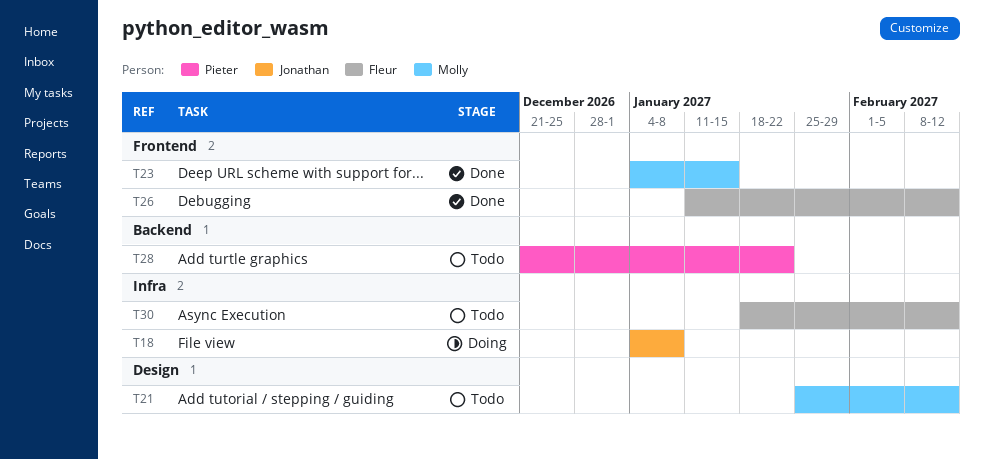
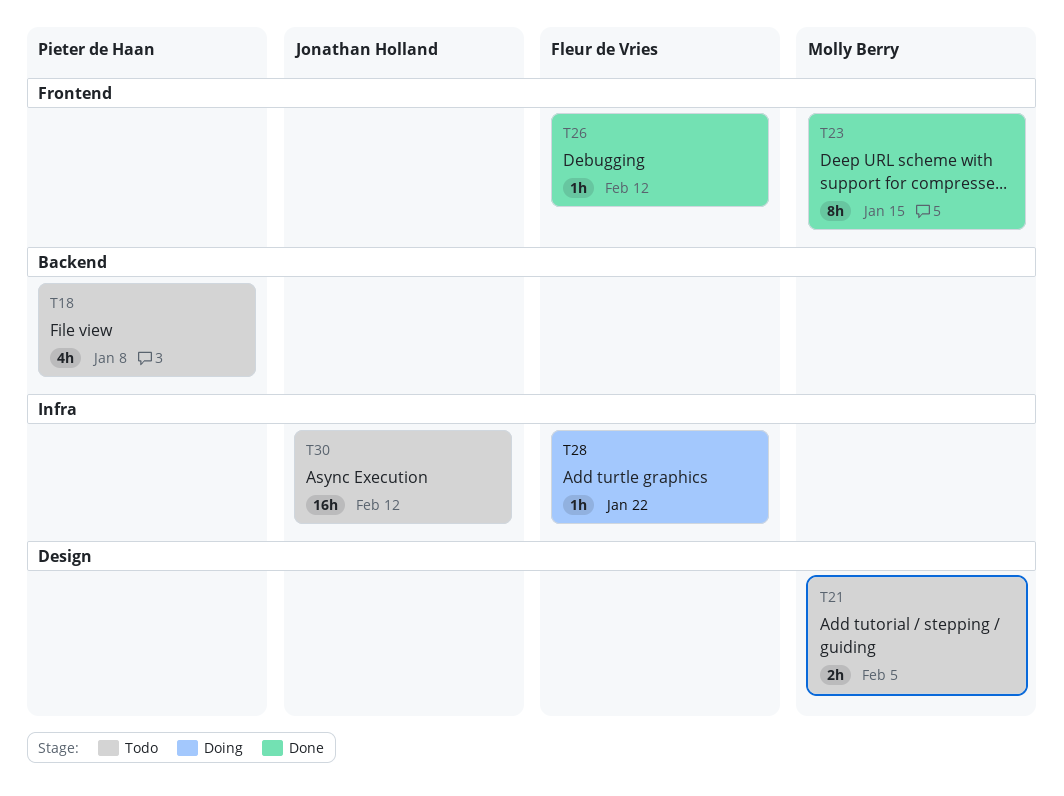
T18, status: Doing -> Todo
T18, owner: Jonathan Holland -> Pieter de Haan
T18, label: Infra -> Backend
T21, due: Feb 12 -> Feb 5
T28, status: Todo -> Doing
T28, owner: Pieter de Haan -> Fleur de Vries
T28, label: Backend -> Infra
T30, owner: Fleur de Vries -> Jonathan Holland

